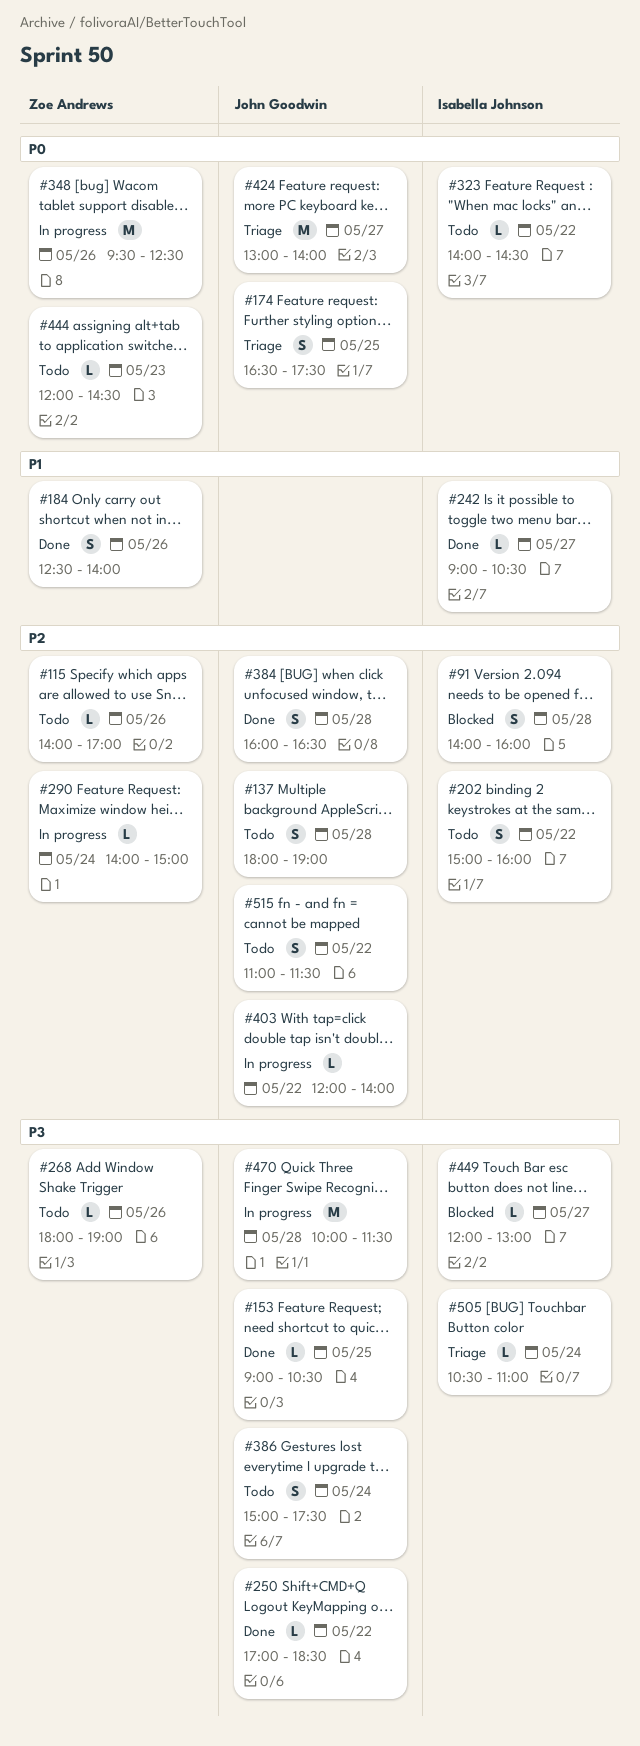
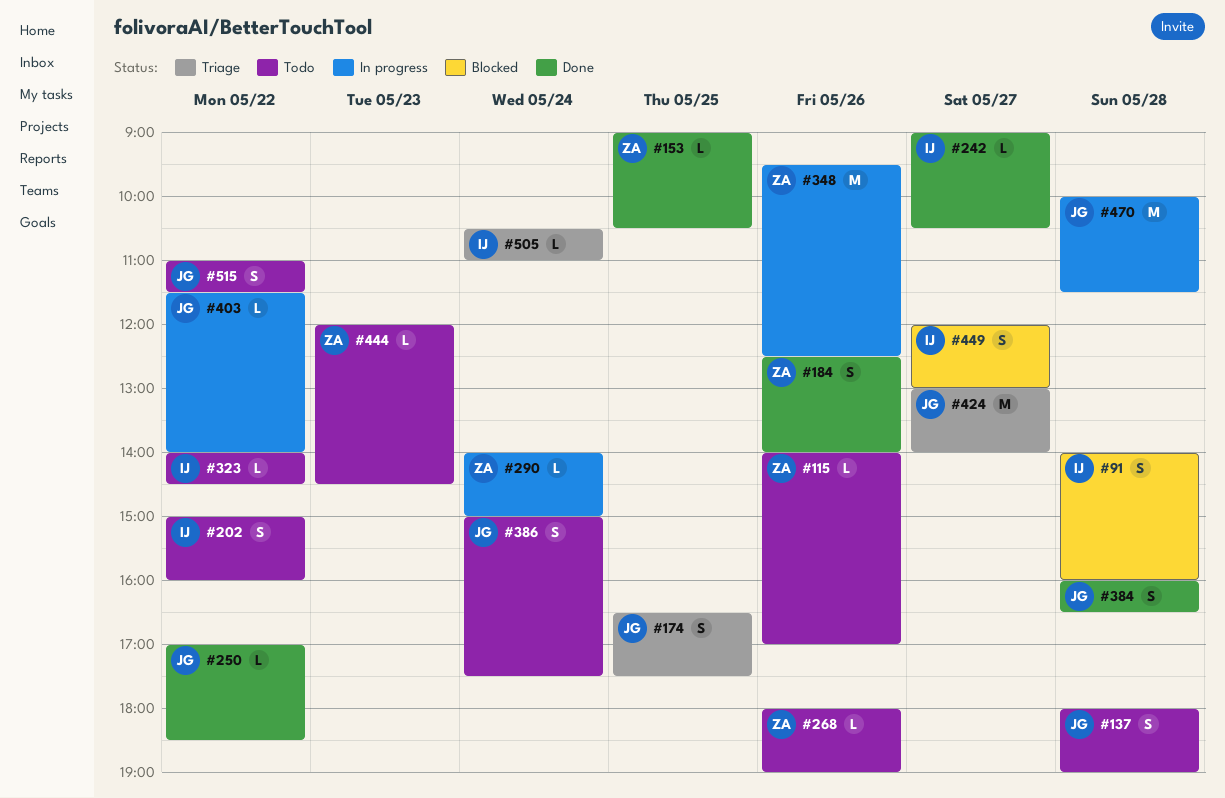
#153, owner: John Goodwin -> Zoe Andrews
#403, begins: 12:00 -> 11:30
#449, estimate: L -> S

